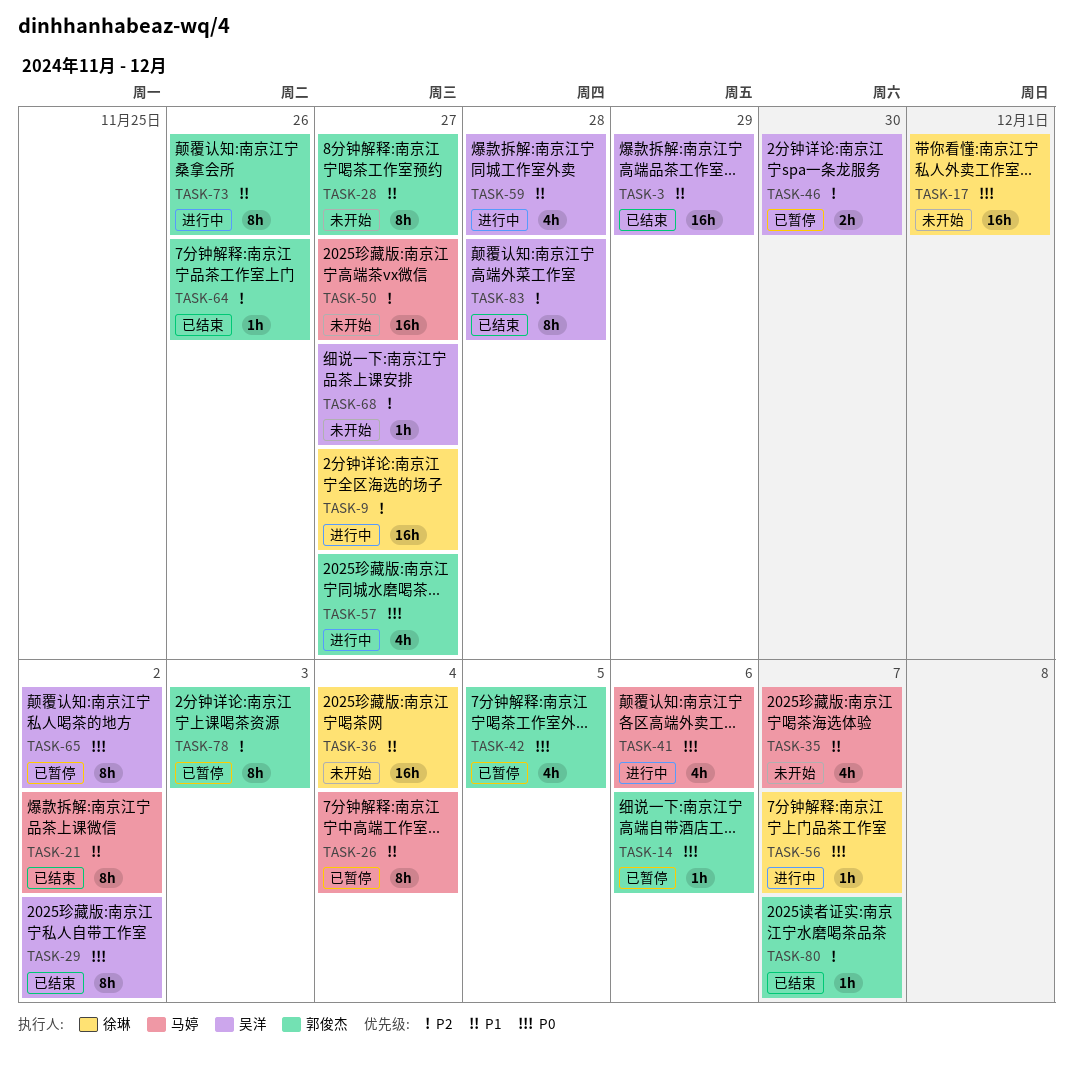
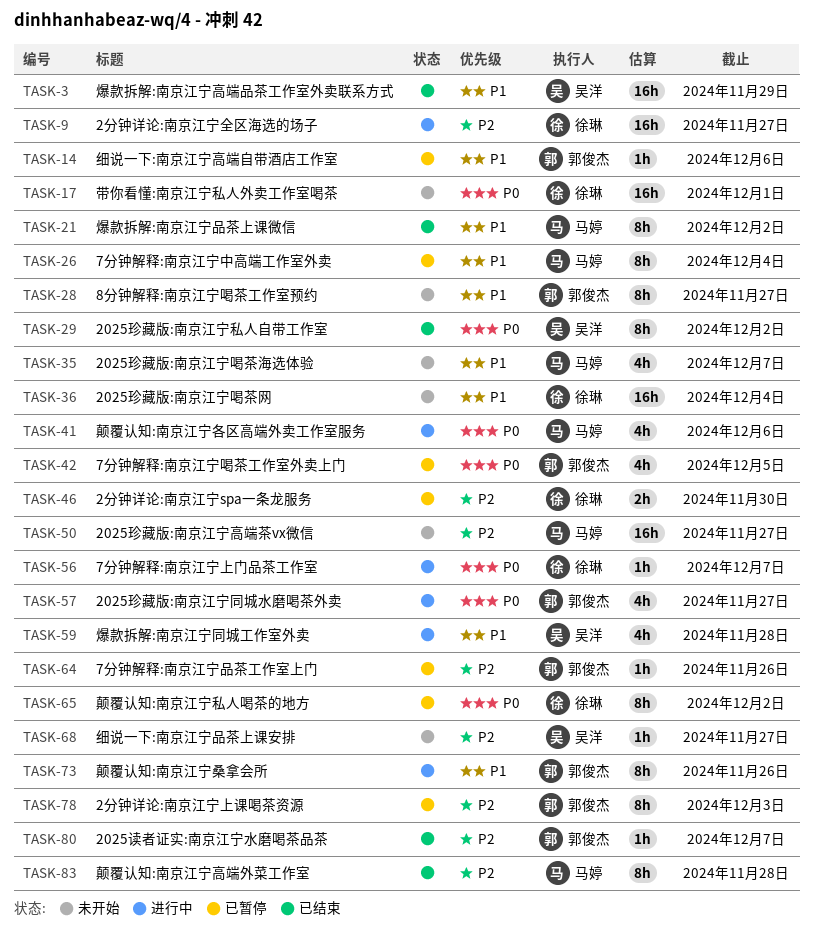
TASK-14, priority: P0 -> P1
TASK-46, owner: 吴洋 -> 徐琳
TASK-64, status: 已结束 -> 已暂停
TASK-65, owner: 吴洋 -> 徐琳
TASK-83, owner: 吴洋 -> 马婷

